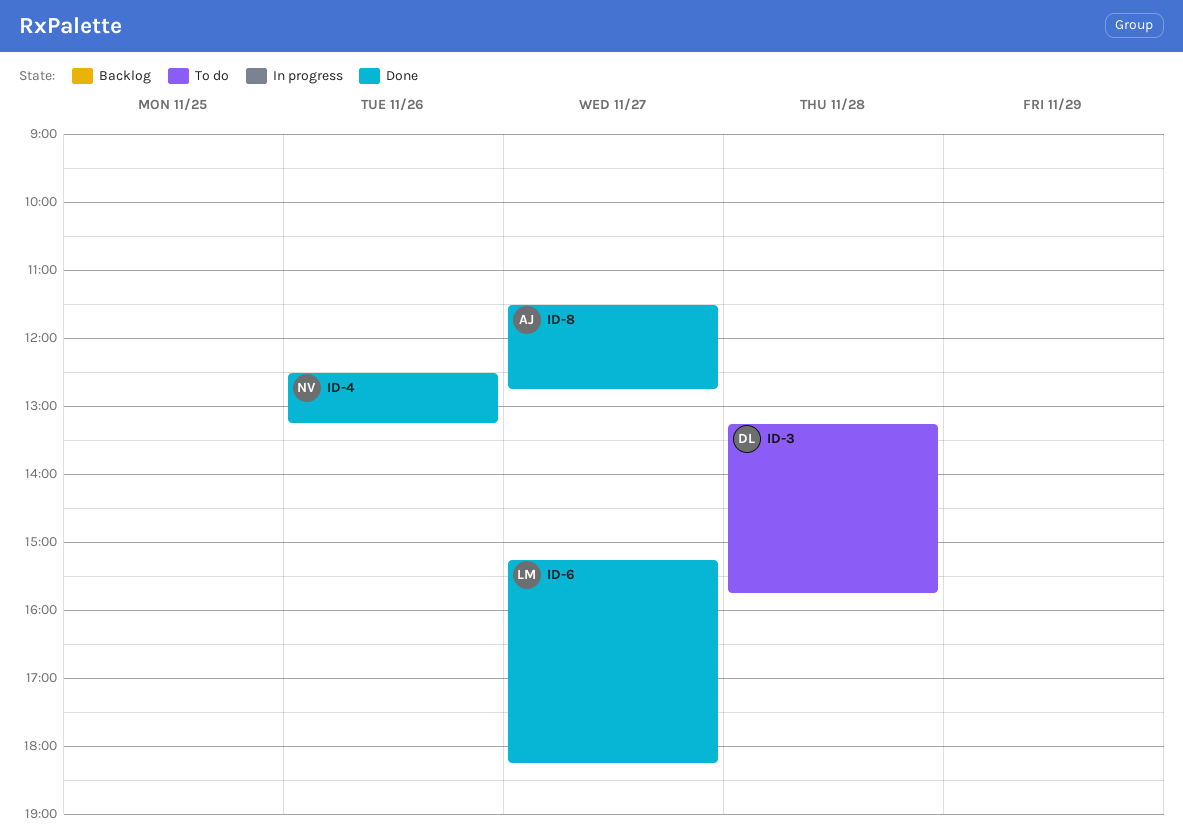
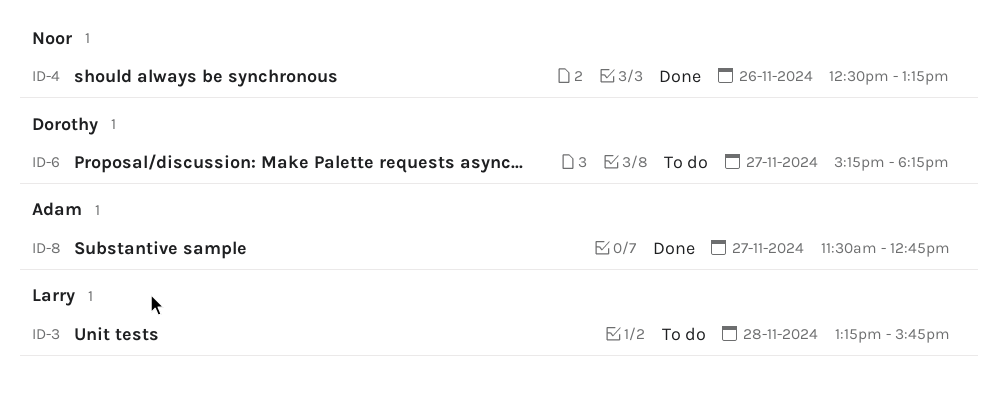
ID-3, owner: Dorothy -> Larry
ID-6, status: Done -> To do
ID-6, owner: Larry -> Dorothy

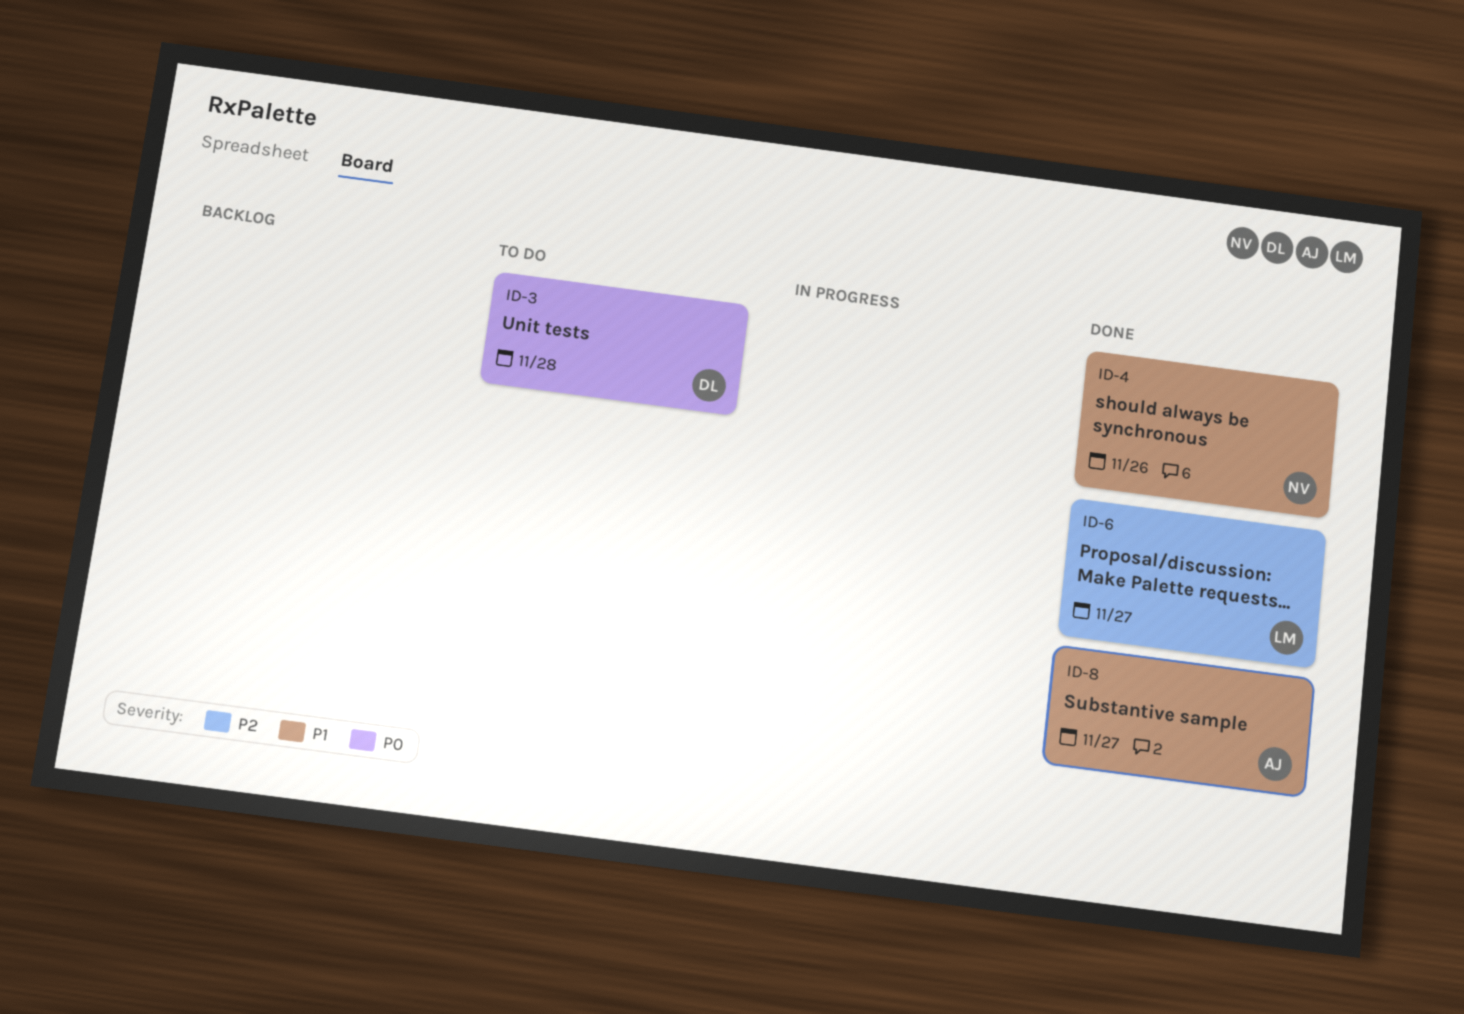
ID-3, owner: Larry -> Dorothy
ID-6, status: To do -> Done
ID-6, owner: Dorothy -> Larry

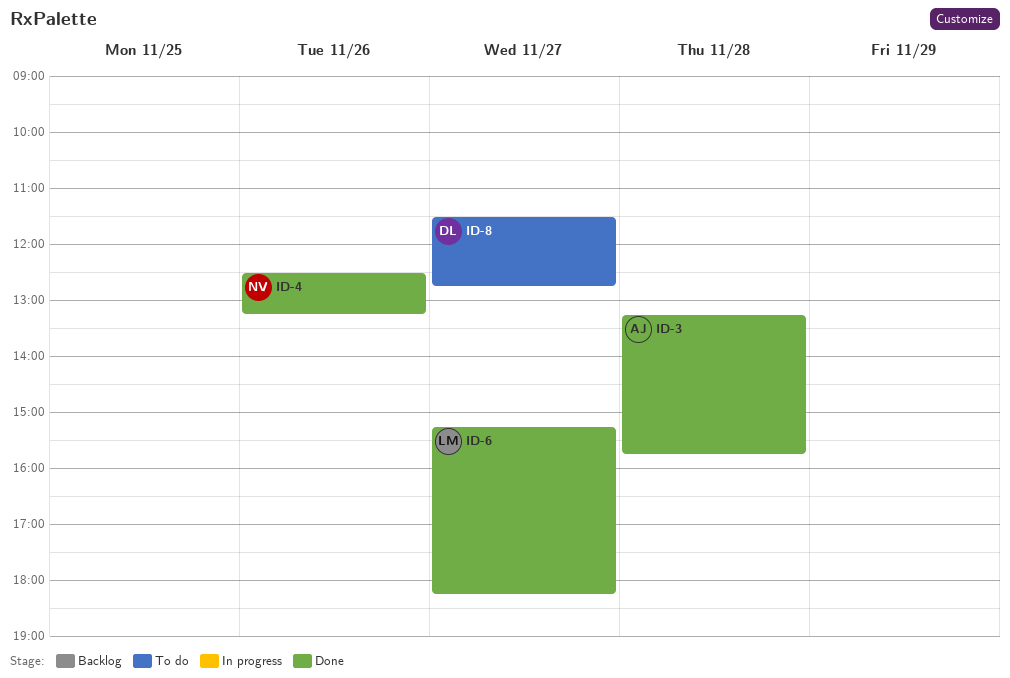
ID-3, status: To do -> Done
ID-3, owner: DL -> AJ
ID-8, status: Done -> To do
ID-8, owner: AJ -> DL

